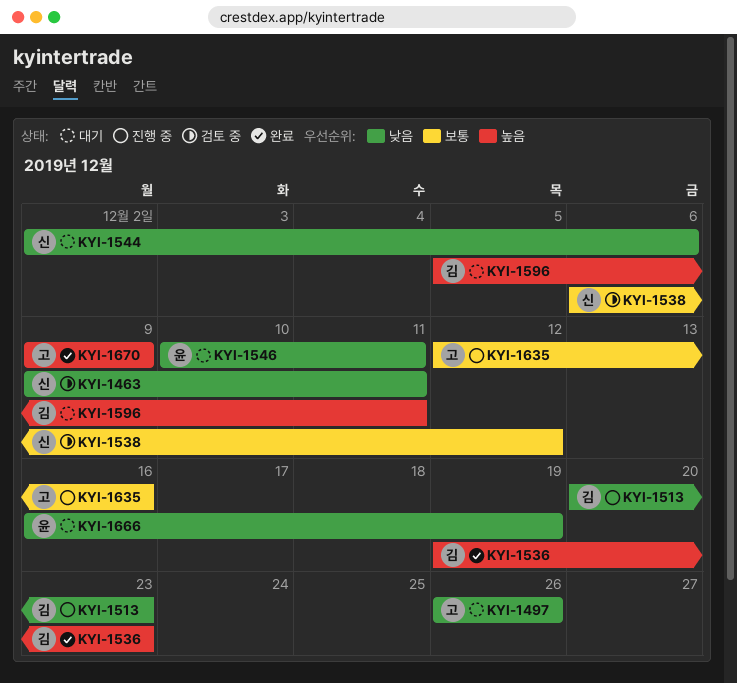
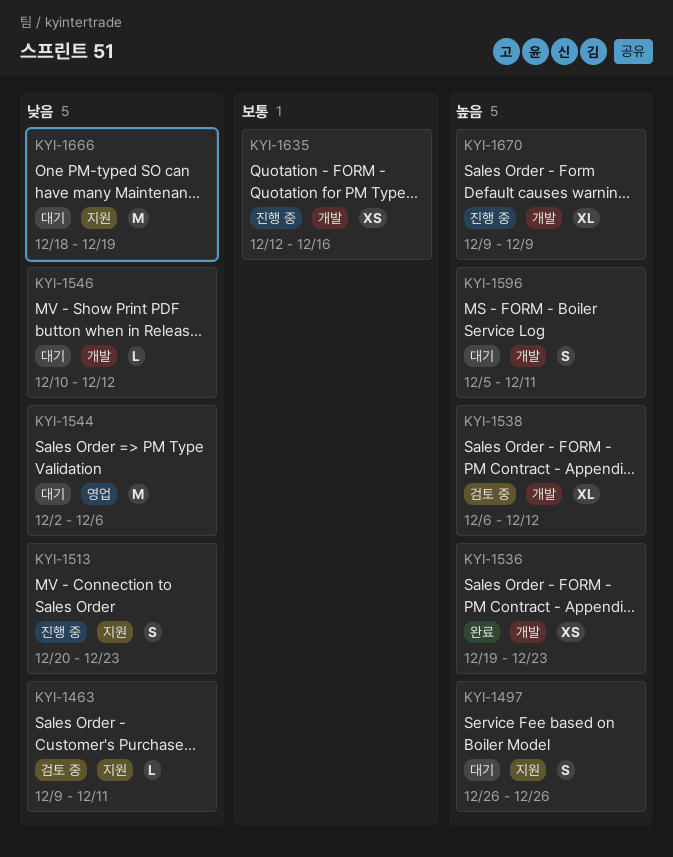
KYI-1497, priority: 낮음 -> 높음
KYI-1538, priority: 보통 -> 높음
KYI-1546, due: Dec 11 -> Dec 12
KYI-1666, start: Dec 16 -> Dec 18
KYI-1670, status: 완료 -> 진행 중

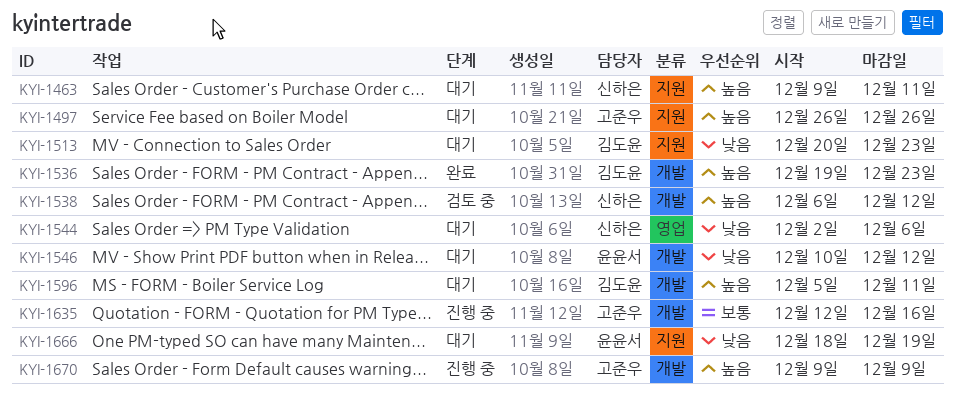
KYI-1463, status: 검토 중 -> 대기
KYI-1463, priority: 낮음 -> 높음
KYI-1513, status: 진행 중 -> 대기

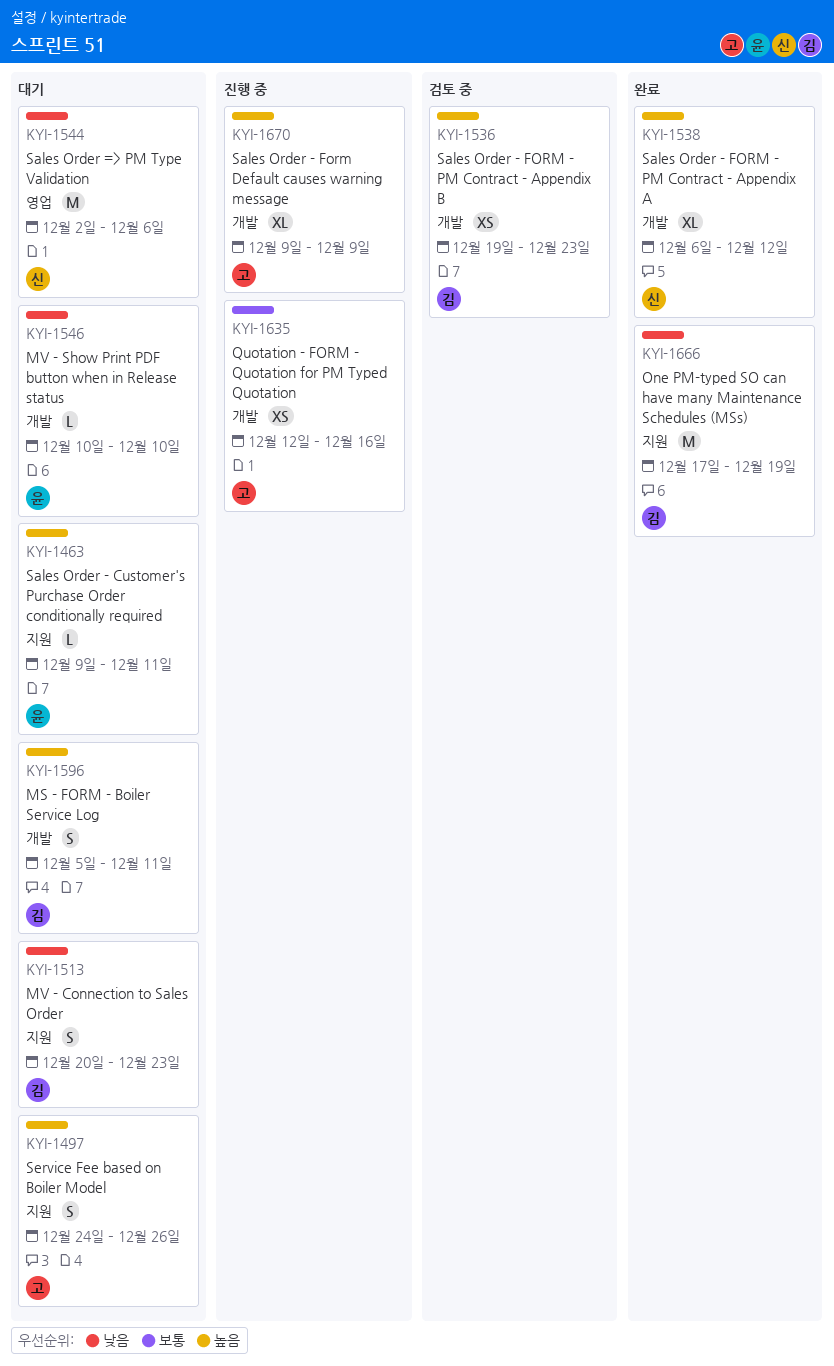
KYI-1463, owner: 신하은 -> 윤윤서
KYI-1497, start: Dec 26 -> Dec 24
KYI-1536, status: 완료 -> 검토 중
KYI-1538, status: 검토 중 -> 완료
KYI-1546, due: Dec 12 -> Dec 10
KYI-1666, status: 대기 -> 완료
KYI-1666, owner: 윤윤서 -> 김도윤
KYI-1666, start: Dec 18 -> Dec 17

